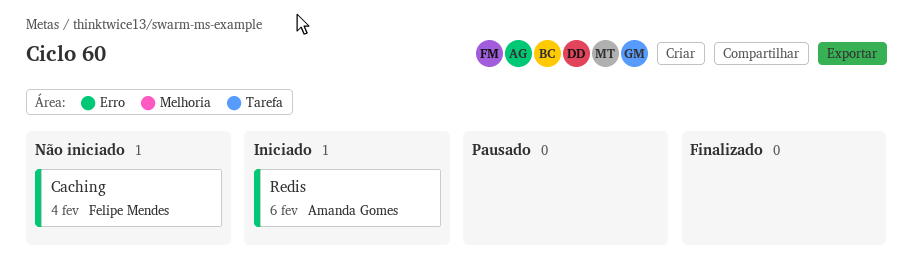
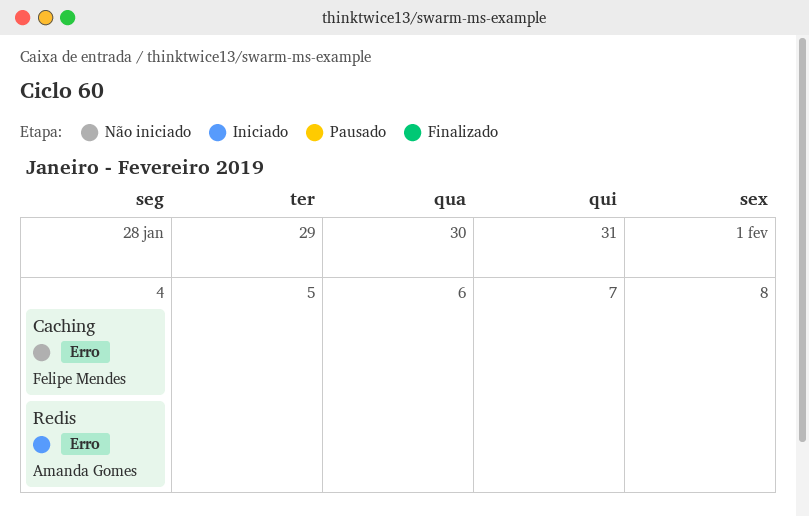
Redis, due: Feb 6 -> Feb 4

